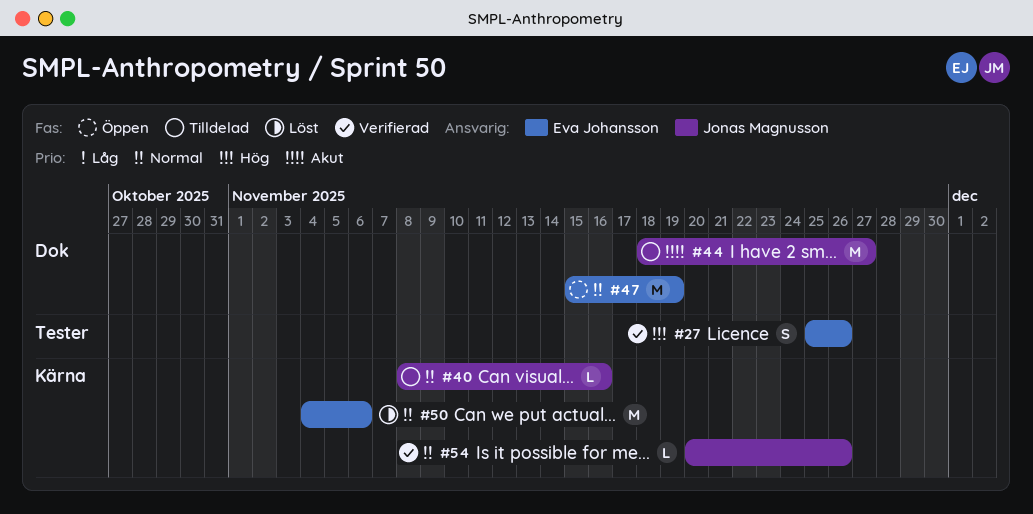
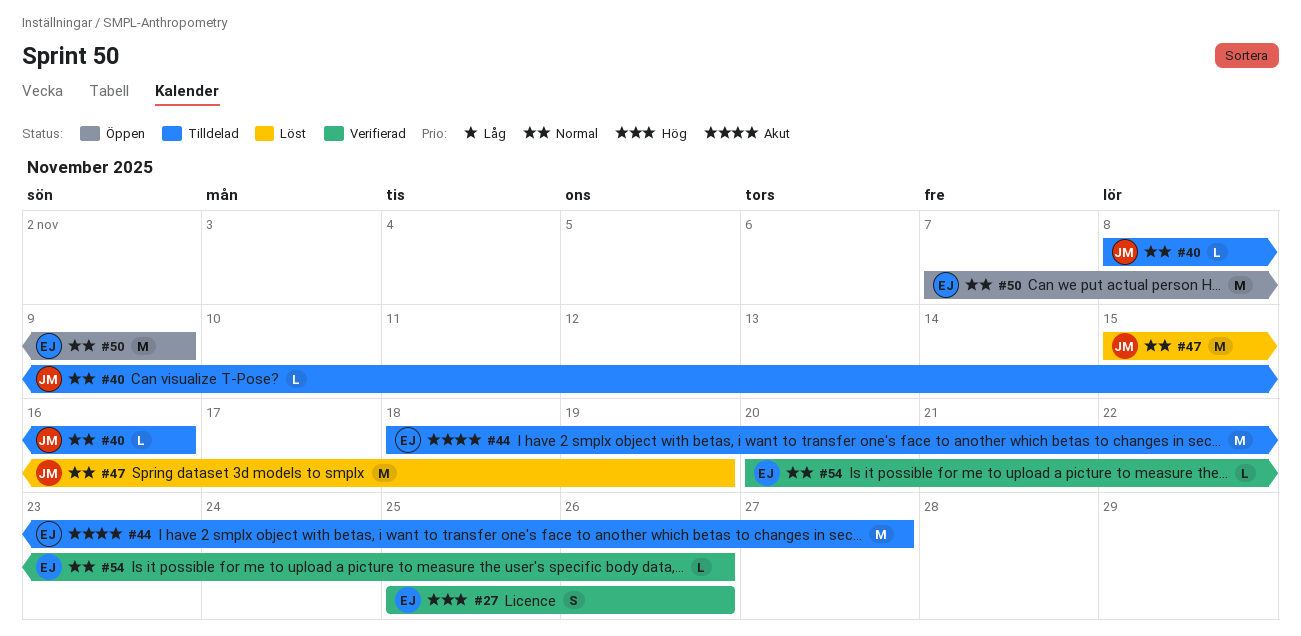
#44, owner: Jonas Magnusson -> Eva Johansson
#47, status: Öppen -> Löst
#47, owner: Eva Johansson -> Jonas Magnusson
#50, status: Löst -> Öppen
#50, start: Nov 4 -> Nov 7
#50, due: Nov 6 -> Nov 9
#54, owner: Jonas Magnusson -> Eva Johansson

